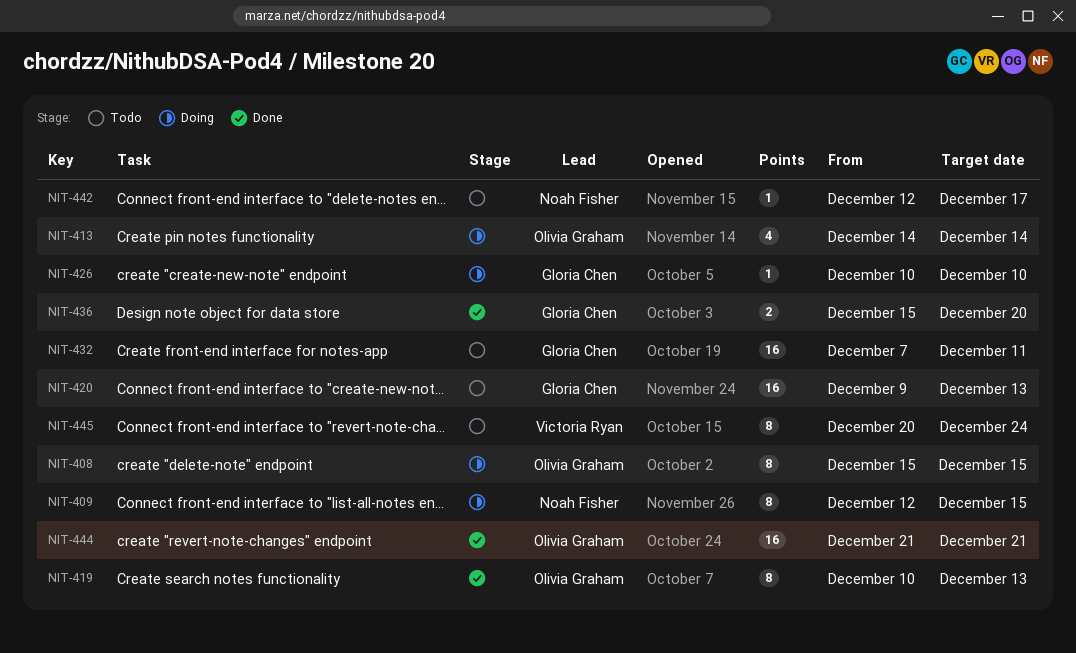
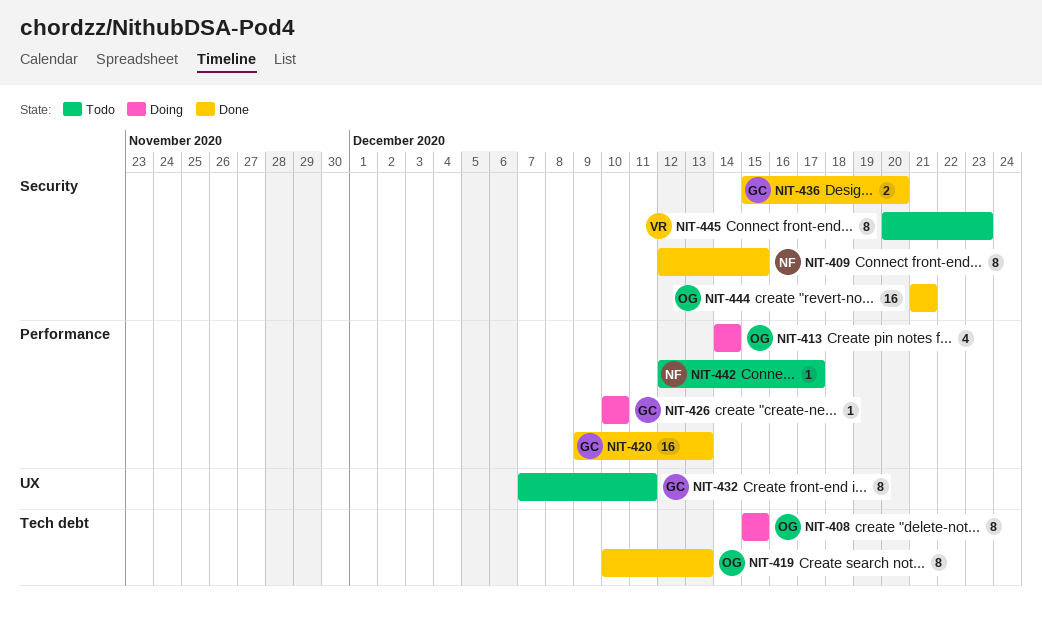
NIT-409, status: Doing -> Done
NIT-420, status: Todo -> Done
NIT-432, estimate: 16 -> 8
NIT-445, due: Dec 24 -> Dec 23

